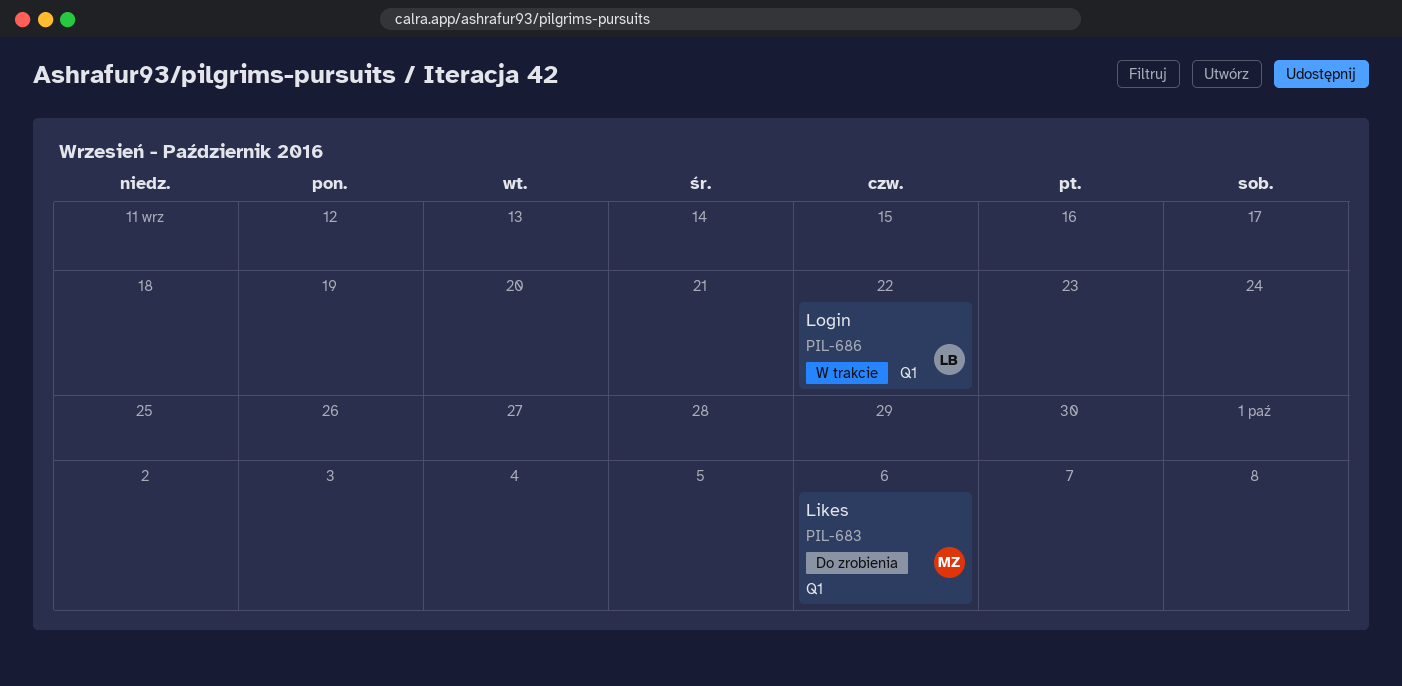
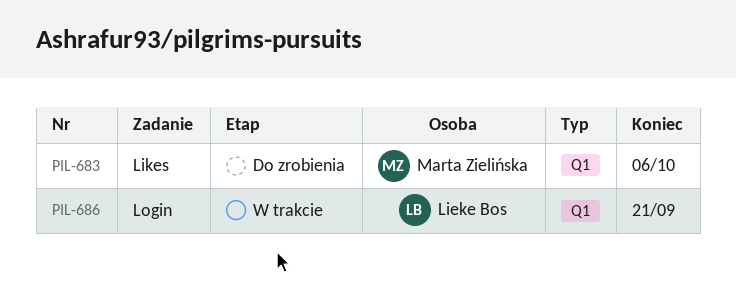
PIL-686, due: Sep 22 -> Sep 21

